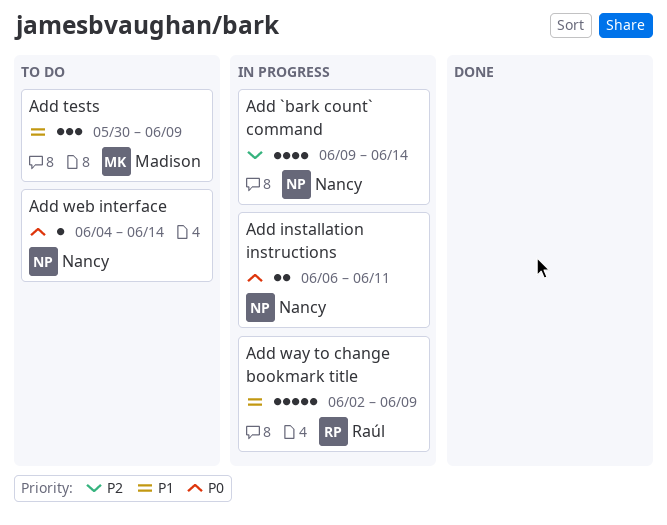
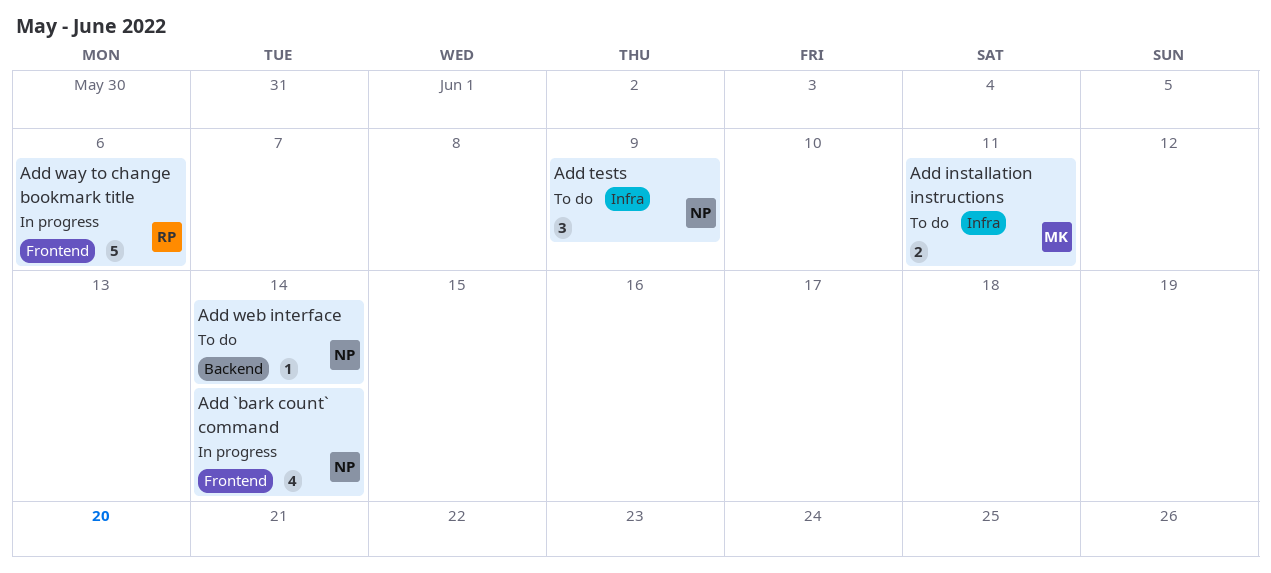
Add installation instructions, status: In progress -> To do
Add installation instructions, owner: Nancy -> Madison
Add tests, owner: Madison -> Nancy
Add way to change bookmark title, due: Jun 9 -> Jun 6

